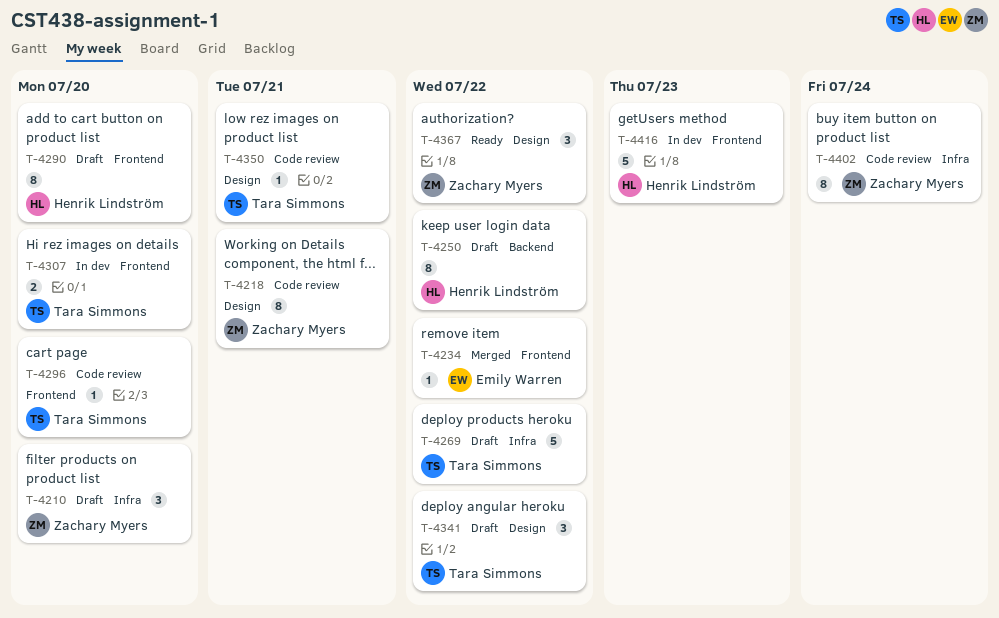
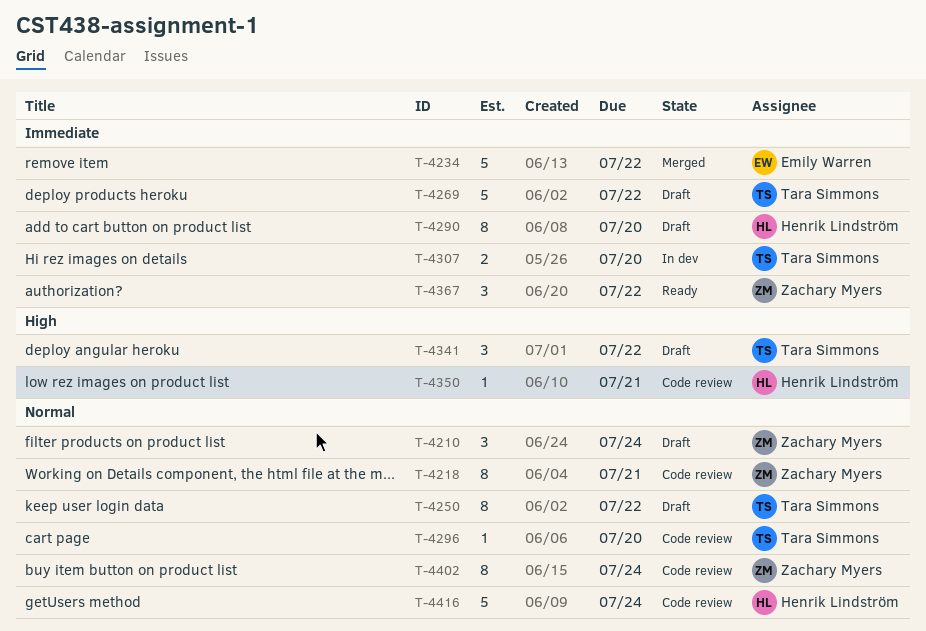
T-4210, due: Jul 20 -> Jul 24
T-4234, estimate: 1 -> 5
T-4250, owner: Henrik Lindström -> Tara Simmons
T-4350, owner: Tara Simmons -> Henrik Lindström
T-4416, status: In dev -> Code review
T-4416, due: Jul 23 -> Jul 24

